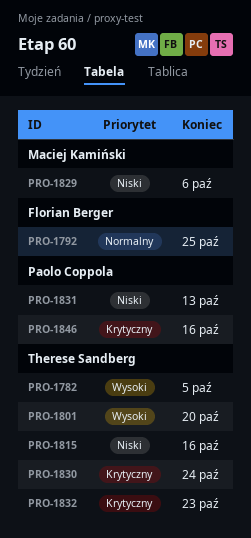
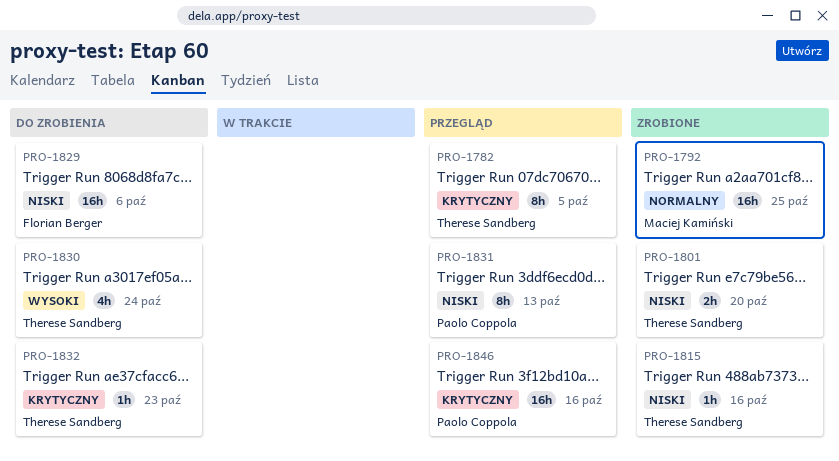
PRO-1782, priority: Wysoki -> Krytyczny
PRO-1792, owner: Florian Berger -> Maciej Kamiński
PRO-1801, priority: Wysoki -> Niski
PRO-1829, owner: Maciej Kamiński -> Florian Berger
PRO-1830, priority: Krytyczny -> Wysoki

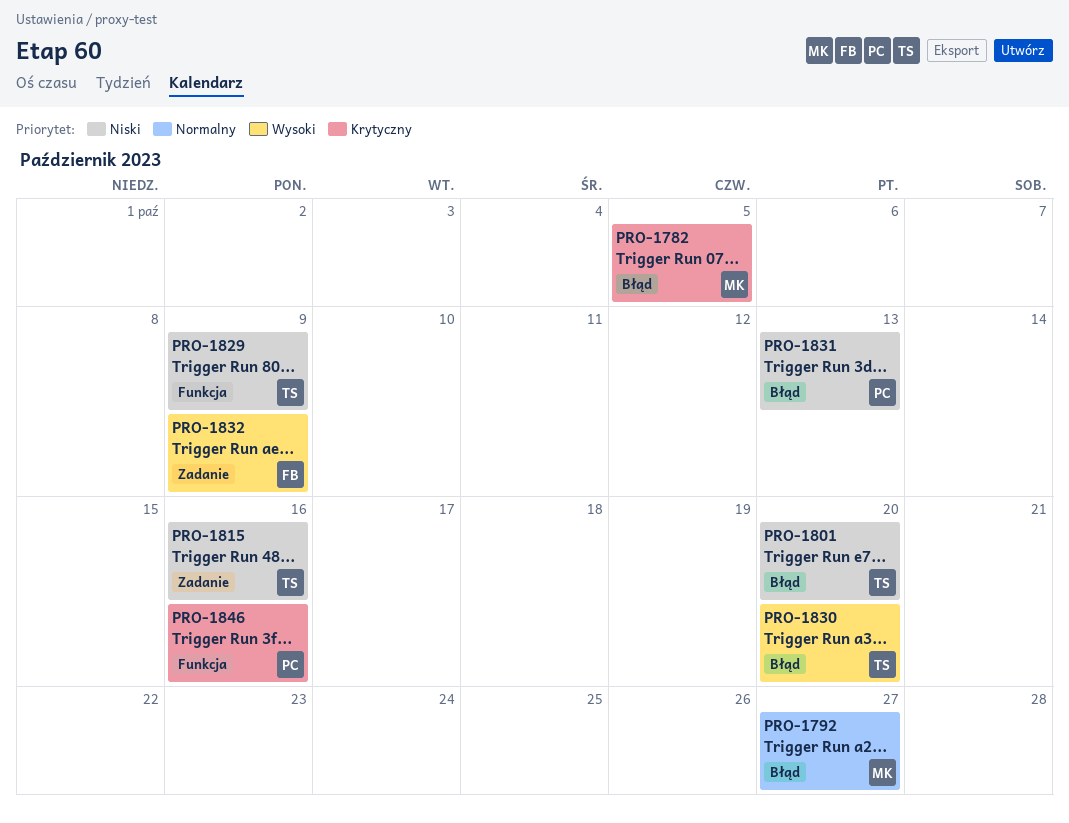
PRO-1782, owner: Therese Sandberg -> Maciej Kamiński
PRO-1792, due: Oct 25 -> Oct 27
PRO-1829, owner: Florian Berger -> Therese Sandberg
PRO-1829, due: Oct 6 -> Oct 9
PRO-1830, due: Oct 24 -> Oct 20
PRO-1832, owner: Therese Sandberg -> Florian Berger
PRO-1832, priority: Krytyczny -> Wysoki
PRO-1832, due: Oct 23 -> Oct 9

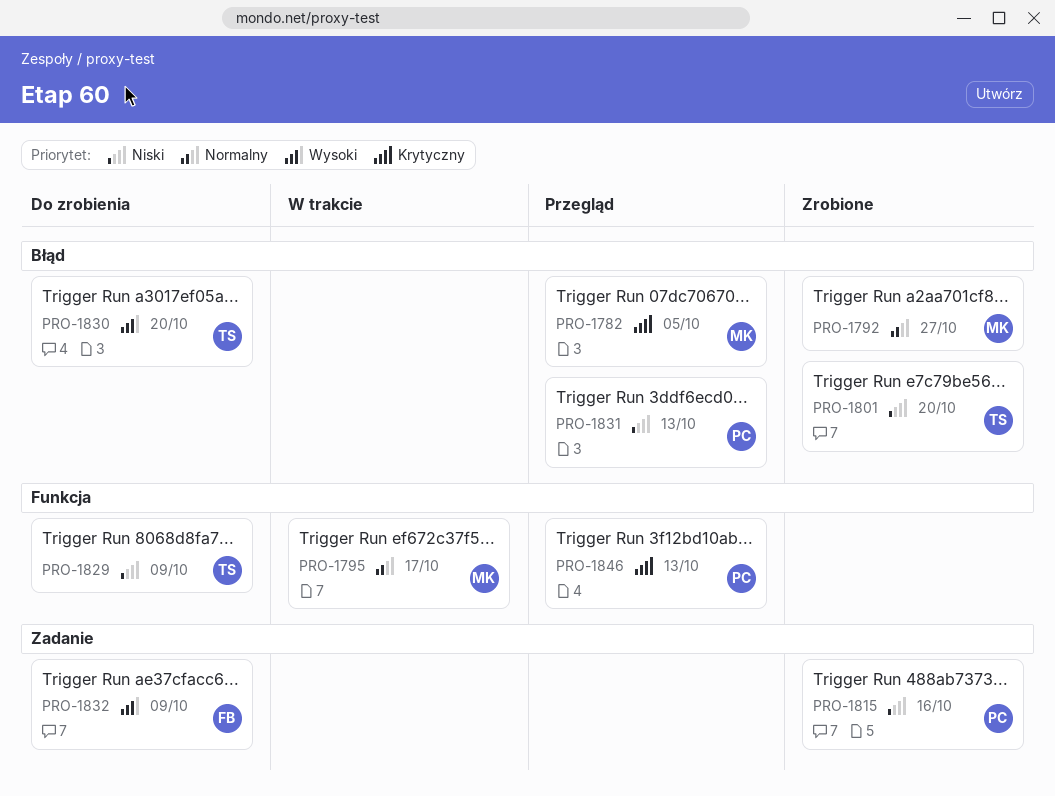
PRO-1795: none -> present
PRO-1815, owner: TS -> PC
PRO-1846, due: Oct 16 -> Oct 13

